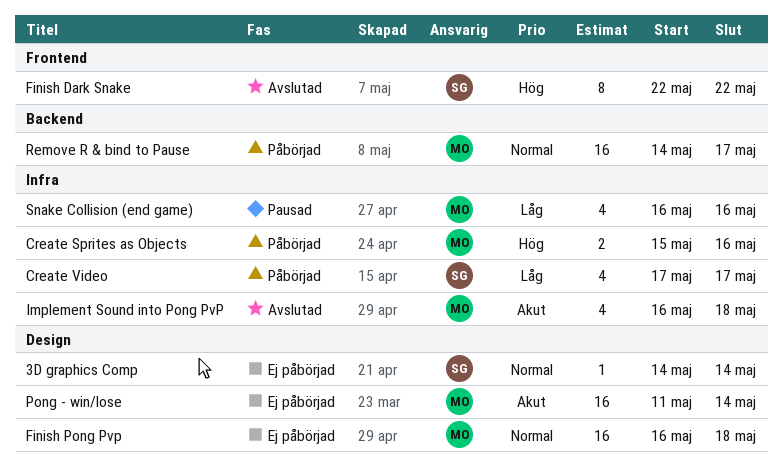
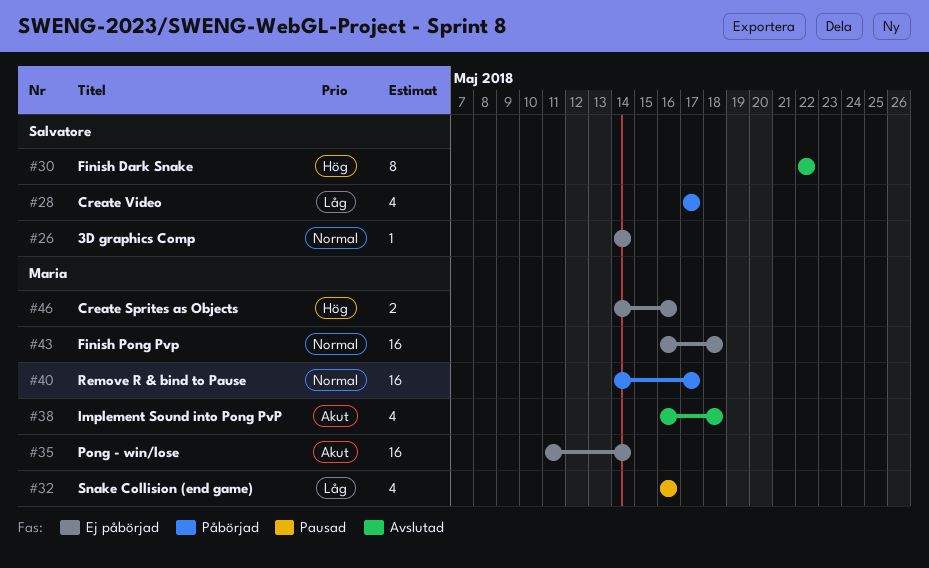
Create Sprites as Objects, status: Påbörjad -> Ej påbörjad
Create Sprites as Objects, start: May 15 -> May 14

